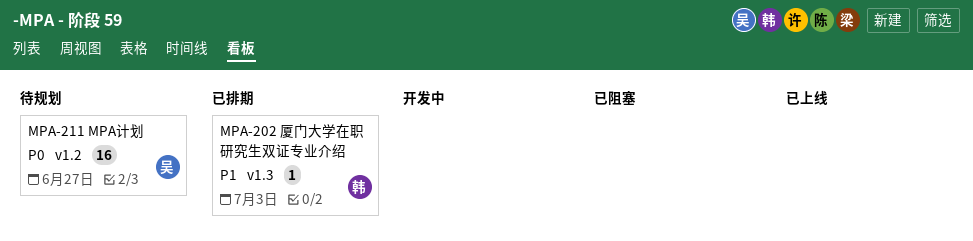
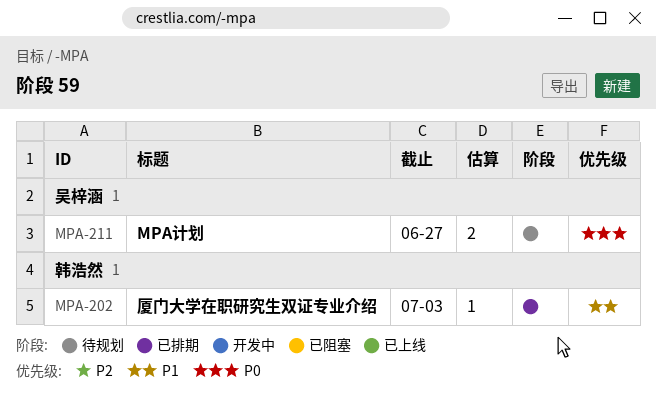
MPA-211, estimate: 16 -> 2

